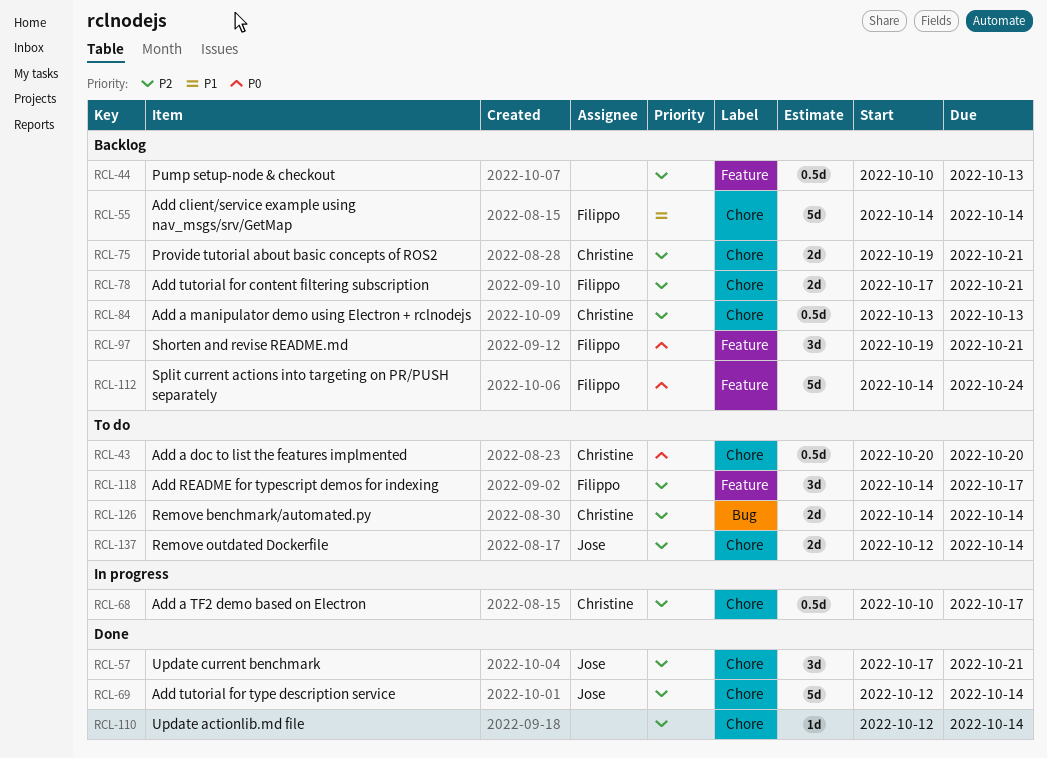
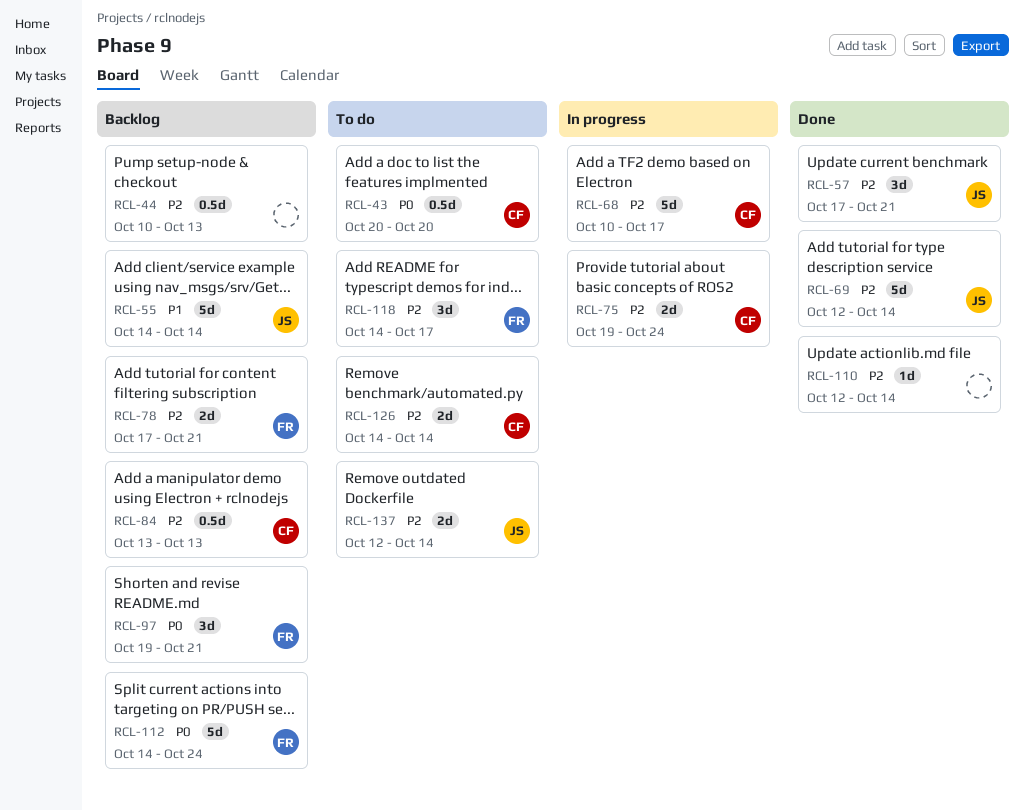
RCL-55, owner: Filippo -> Jose
RCL-68, estimate: 0.5d -> 5d
RCL-75, status: Backlog -> In progress
RCL-75, due: Oct 21 -> Oct 24

